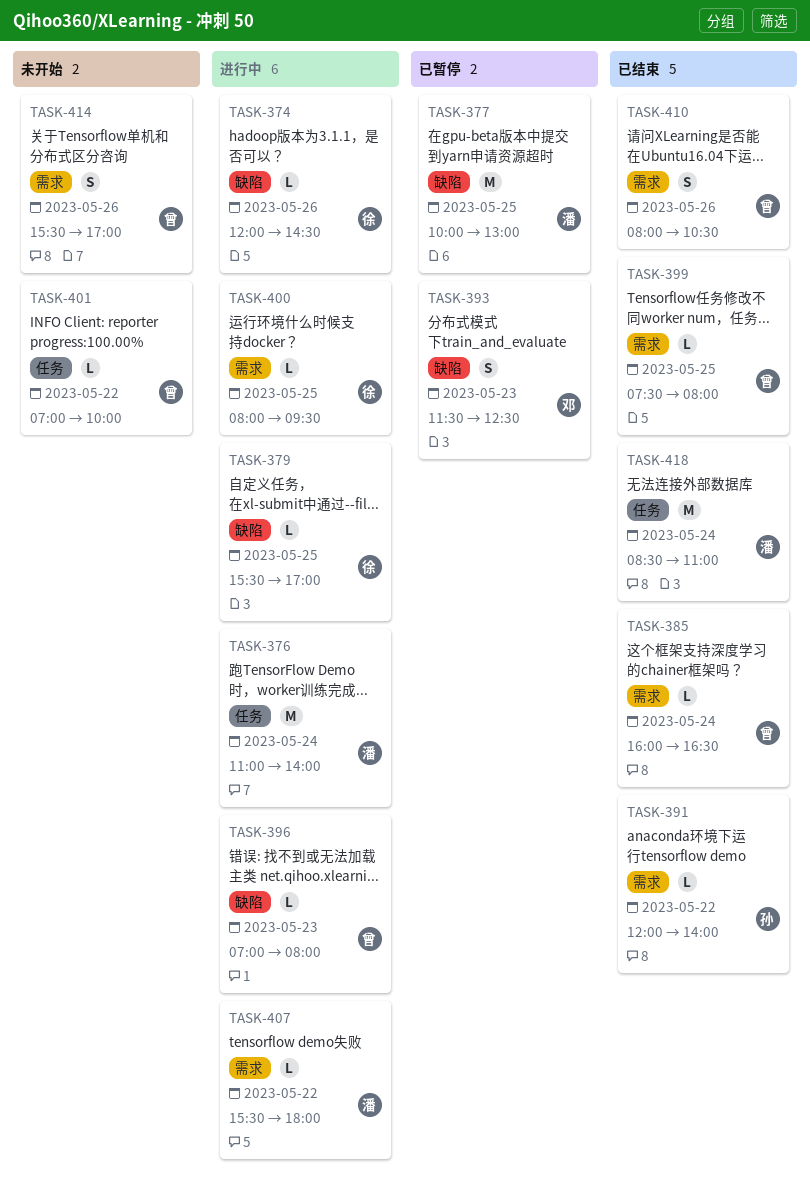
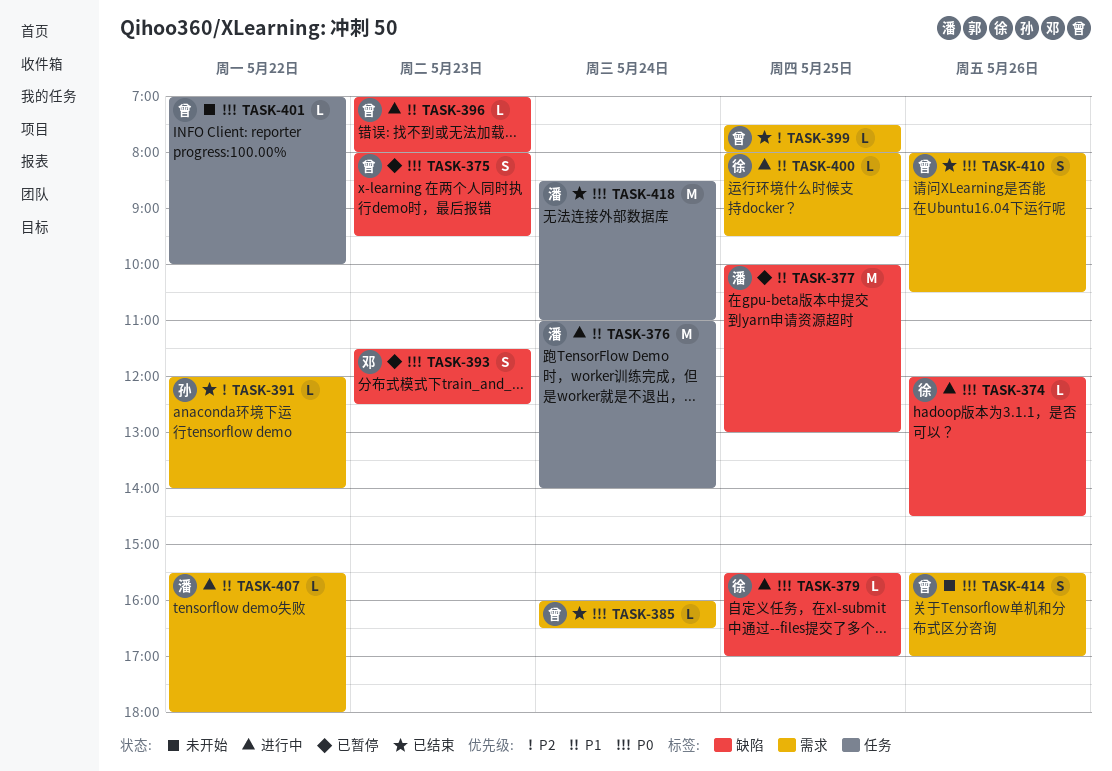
TASK-375: none -> present

